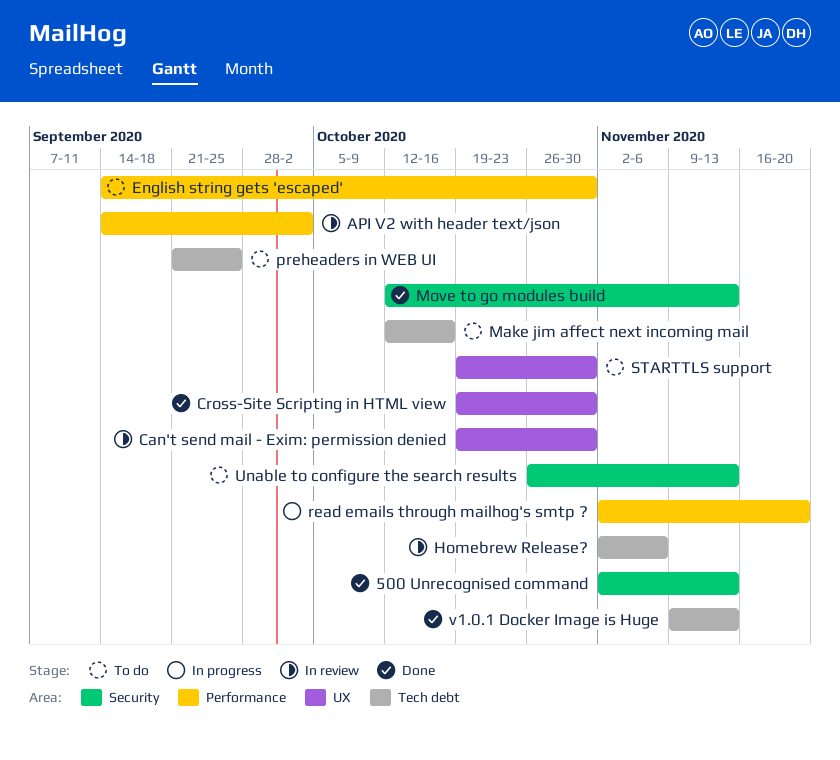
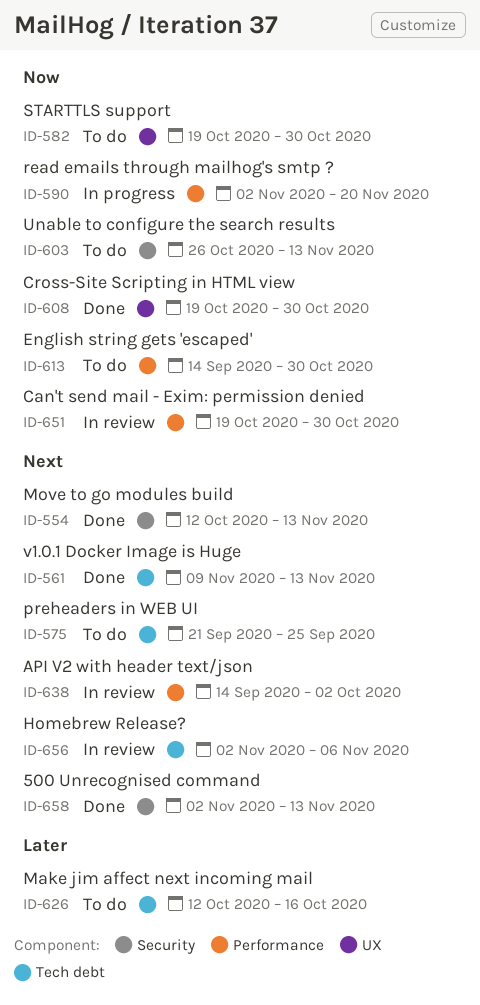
Can't send mail - Exim: permission denied, label: UX -> Performance

